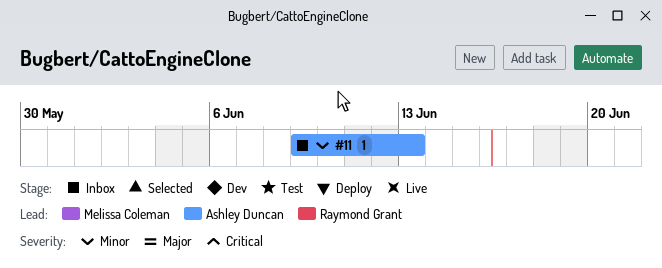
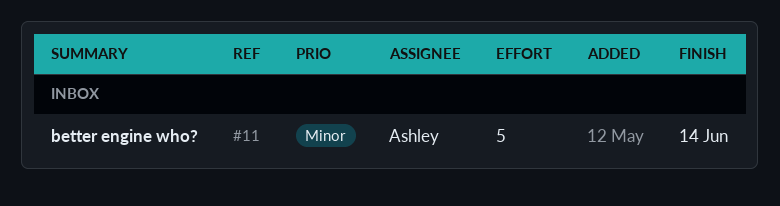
#11, estimate: 1 -> 5
#11, due: Jun 13 -> Jun 14

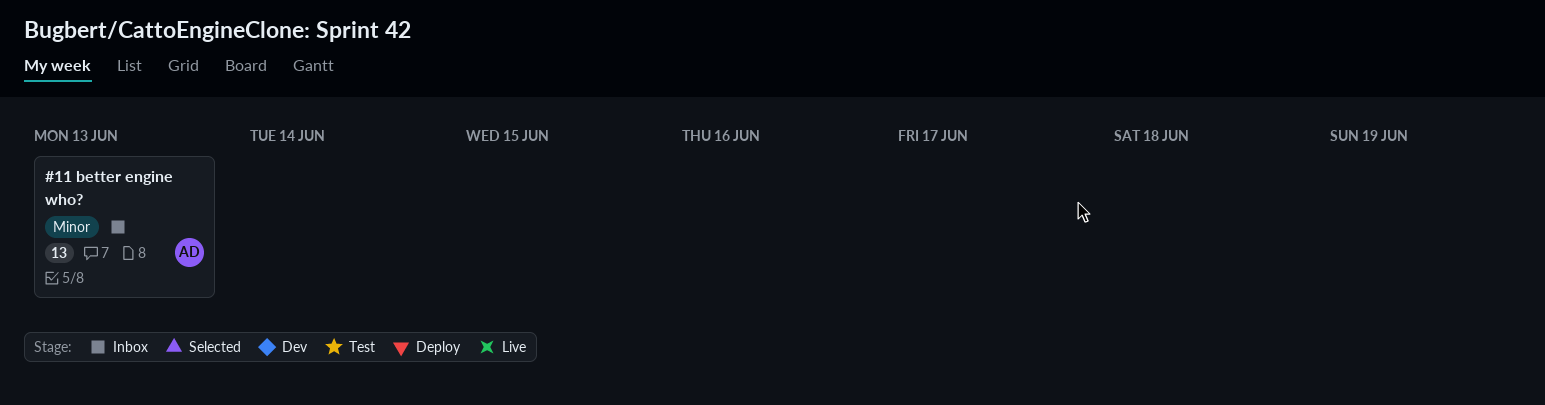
#11, estimate: 5 -> 13
#11, due: Jun 14 -> Jun 13

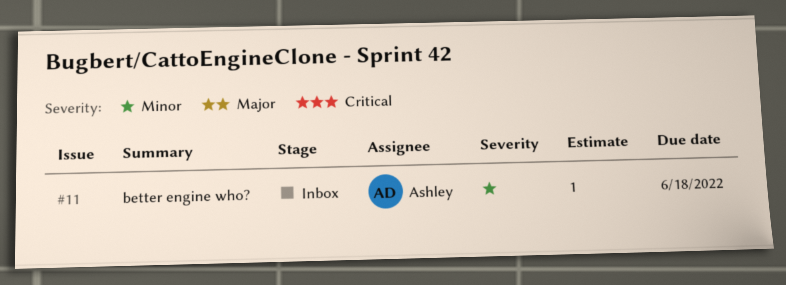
#11, estimate: 13 -> 1
#11, due: Jun 13 -> Jun 18

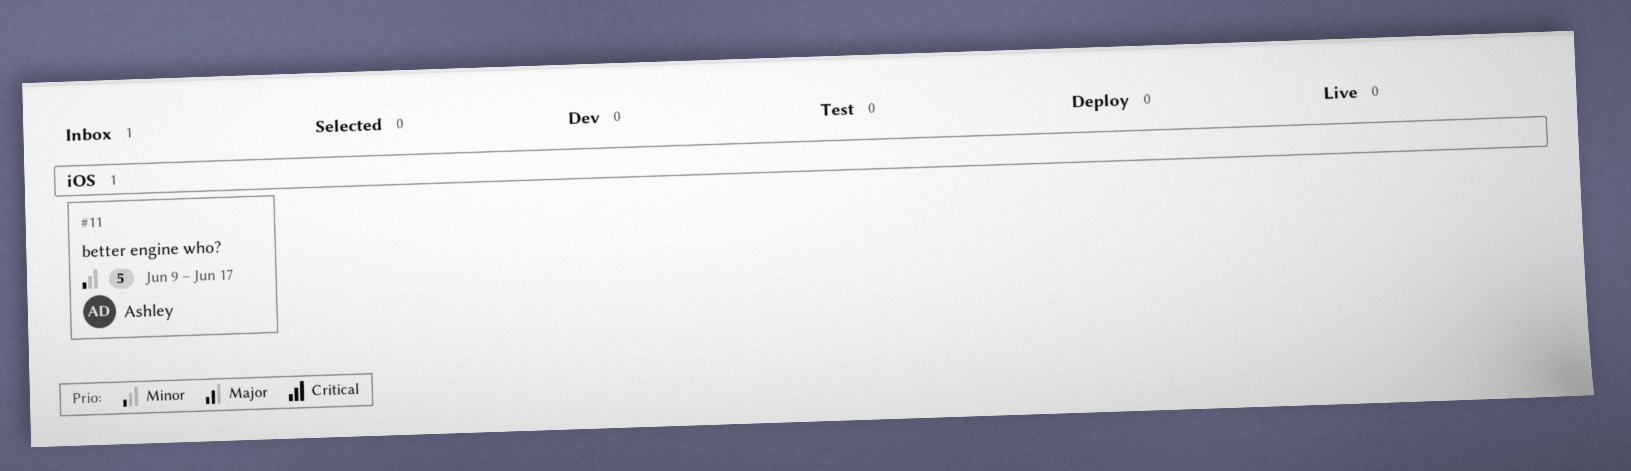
#11, estimate: 1 -> 5
#11, due: Jun 18 -> Jun 17

